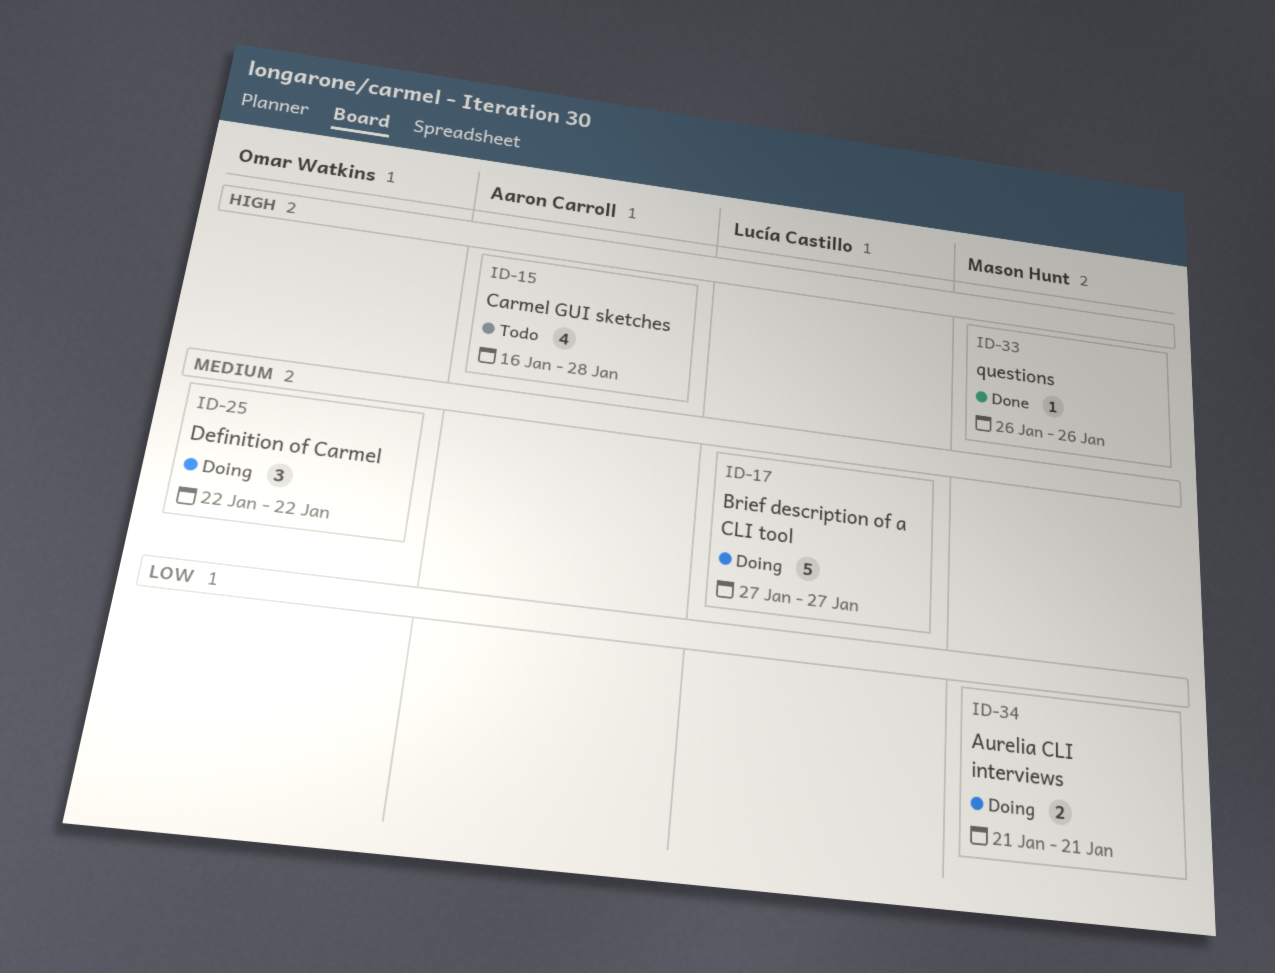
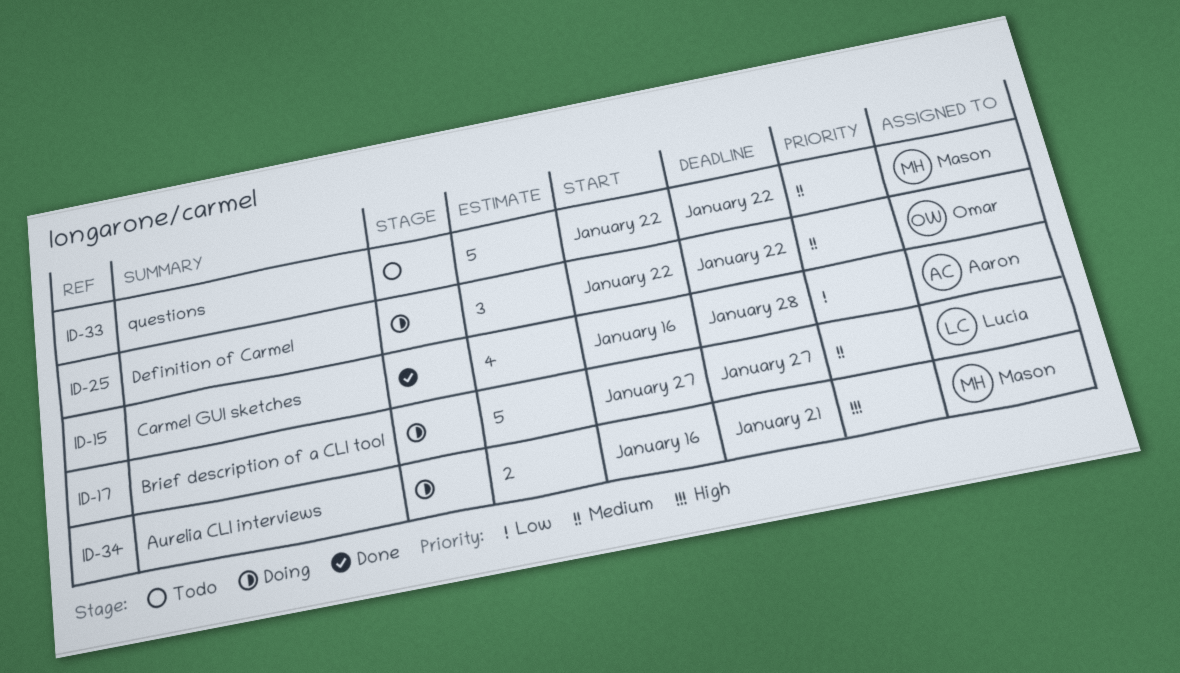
ID-15, status: Todo -> Done
ID-15, priority: High -> Low
ID-33, status: Done -> Todo
ID-33, priority: High -> Medium
ID-33, estimate: 1 -> 5
ID-33, start: Jan 26 -> Jan 22
ID-33, due: Jan 26 -> Jan 22
ID-34, priority: Low -> High
ID-34, start: Jan 21 -> Jan 16

